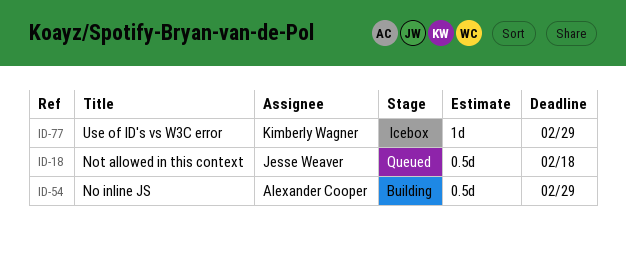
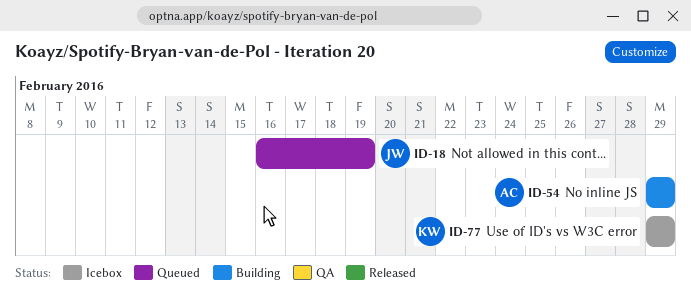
ID-18, due: Feb 18 -> Feb 19

